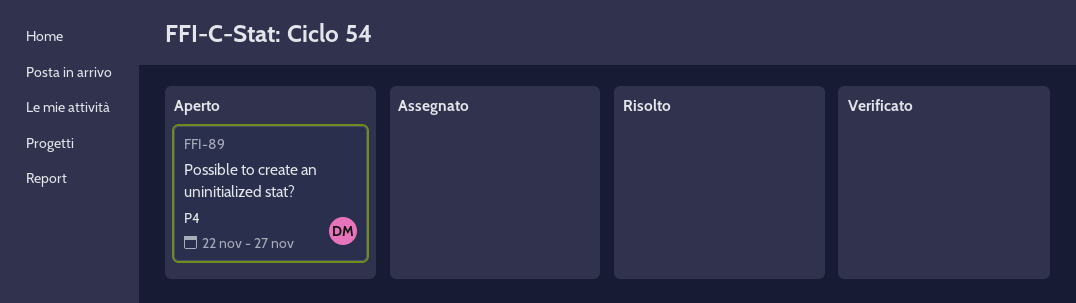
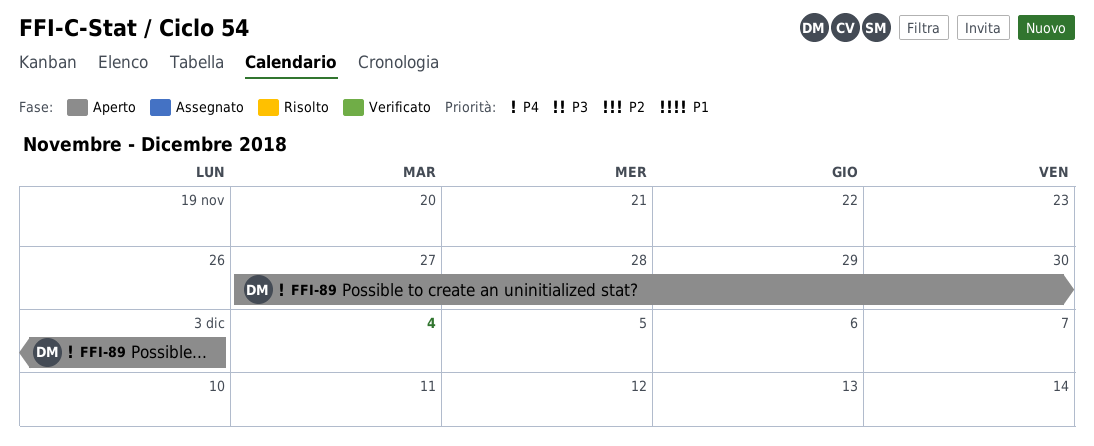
FFI-89, start: Nov 22 -> Nov 27
FFI-89, due: Nov 27 -> Dec 3

